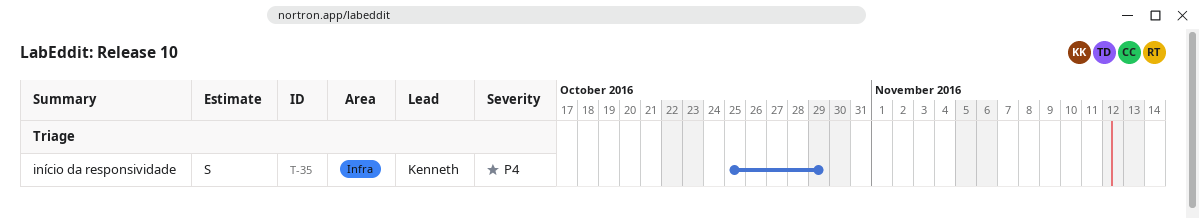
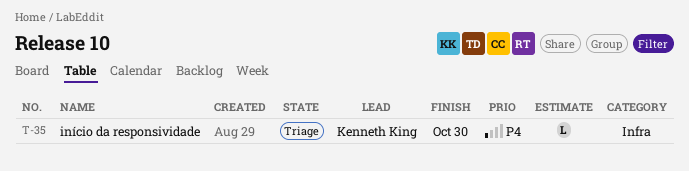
T-35, estimate: S -> L
T-35, due: Oct 29 -> Oct 30

